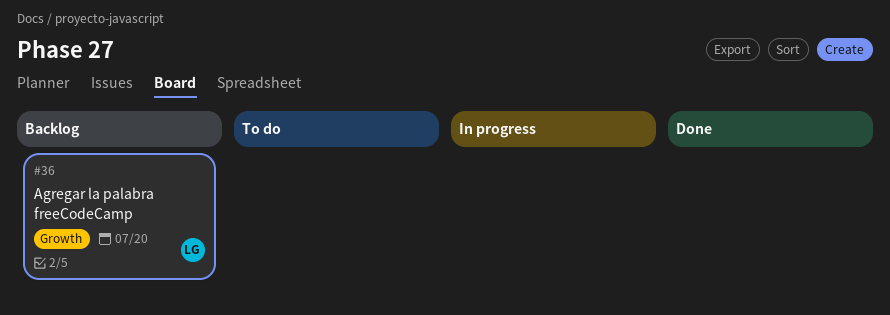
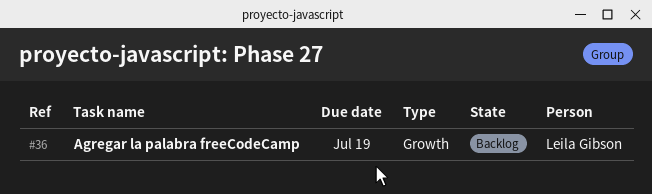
#36, due: Jul 20 -> Jul 19

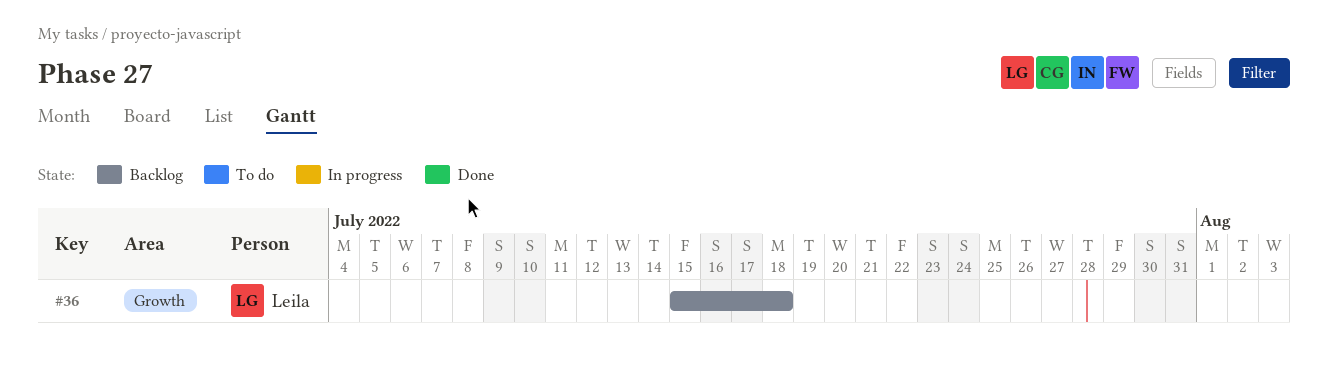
#36, due: Jul 19 -> Jul 18

